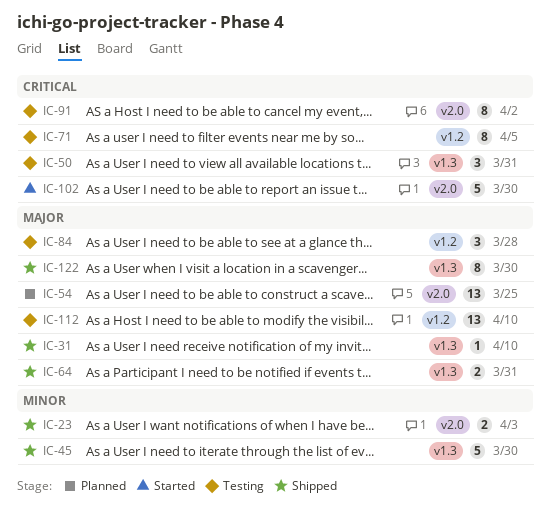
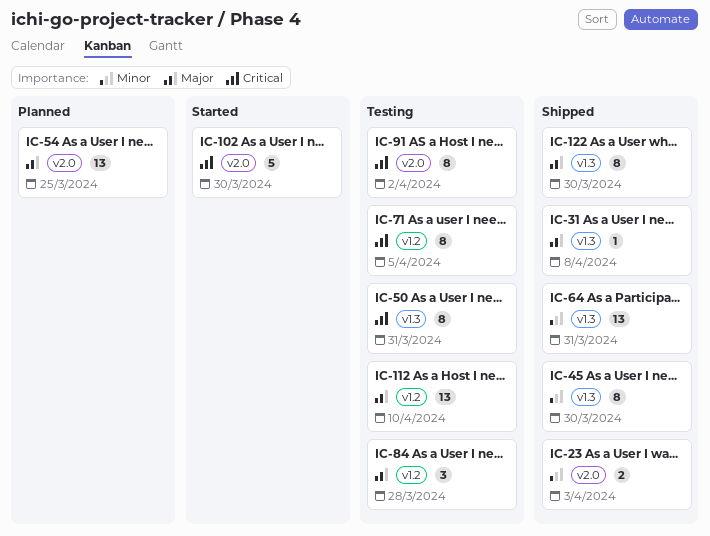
IC-31, due: Apr 10 -> Apr 8
IC-45, estimate: 5 -> 8
IC-50, estimate: 3 -> 8
IC-64, priority: Major -> Minor
IC-64, estimate: 2 -> 13

